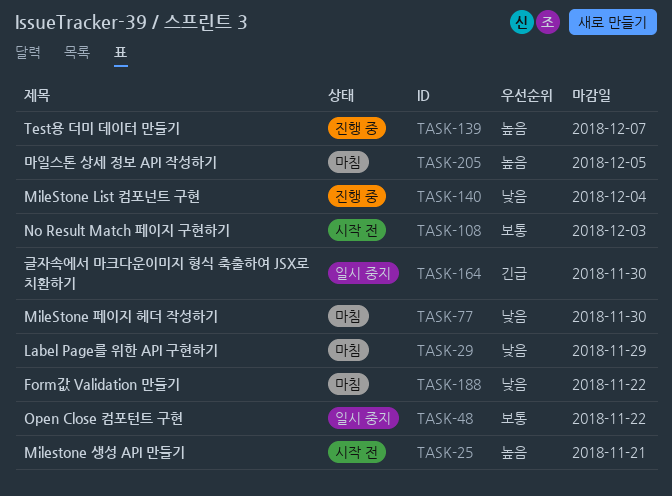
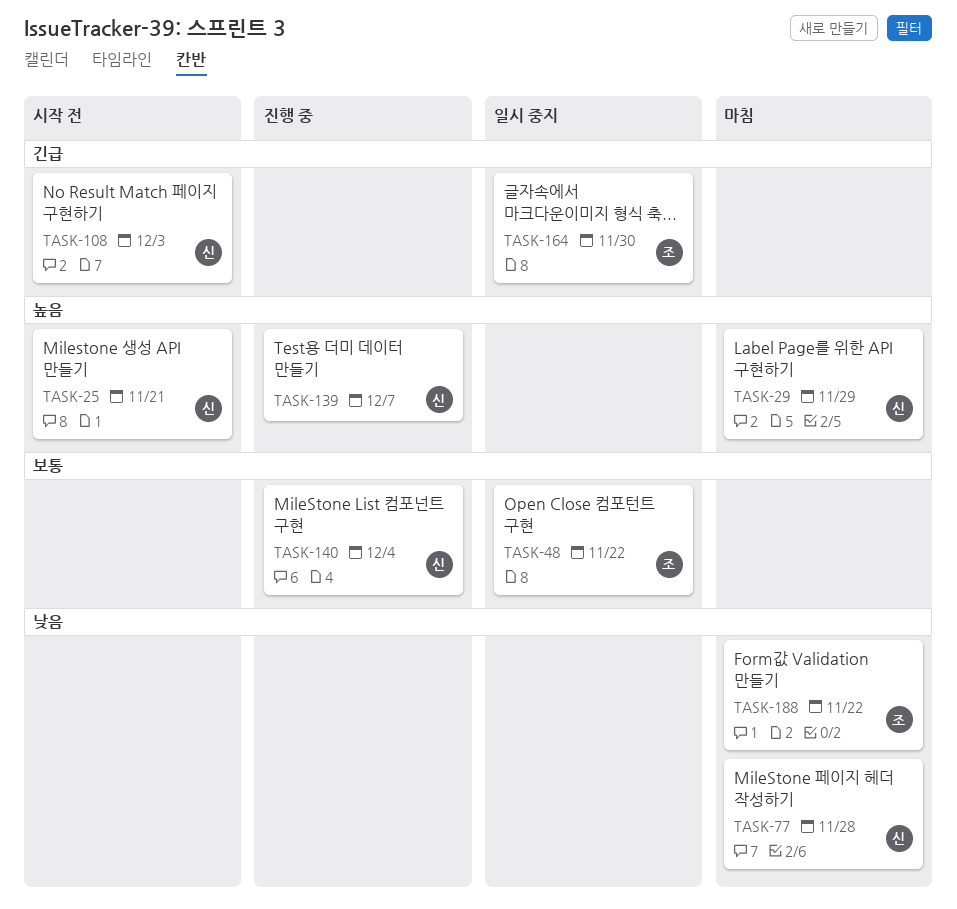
TASK-29, priority: 낮음 -> 높음
TASK-77, due: Nov 30 -> Nov 28
TASK-108, priority: 보통 -> 긴급
TASK-140, priority: 낮음 -> 보통
TASK-205: present -> none

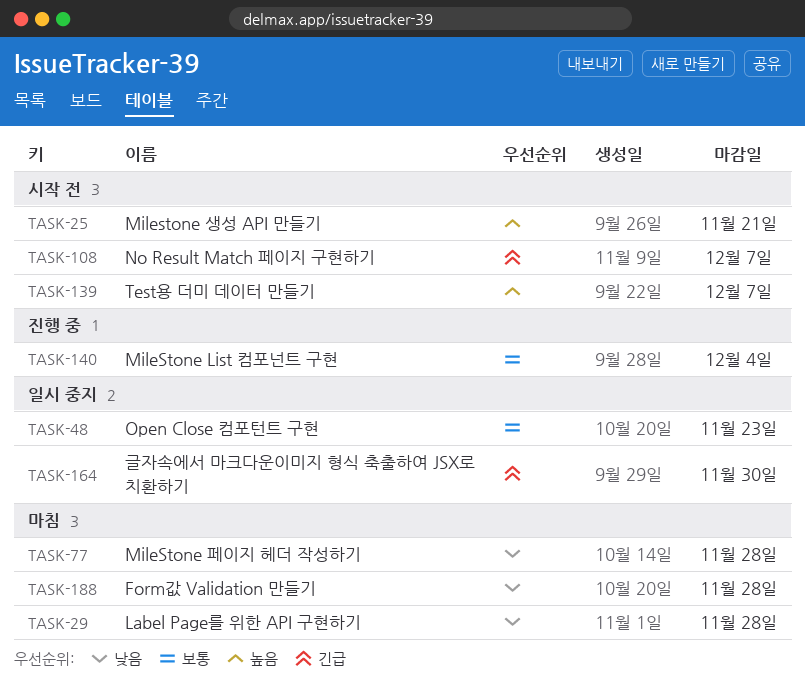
TASK-29, priority: 높음 -> 낮음
TASK-29, due: Nov 29 -> Nov 28
TASK-48, due: Nov 22 -> Nov 23
TASK-108, due: Dec 3 -> Dec 7
TASK-139, status: 진행 중 -> 시작 전
TASK-188, due: Nov 22 -> Nov 28

